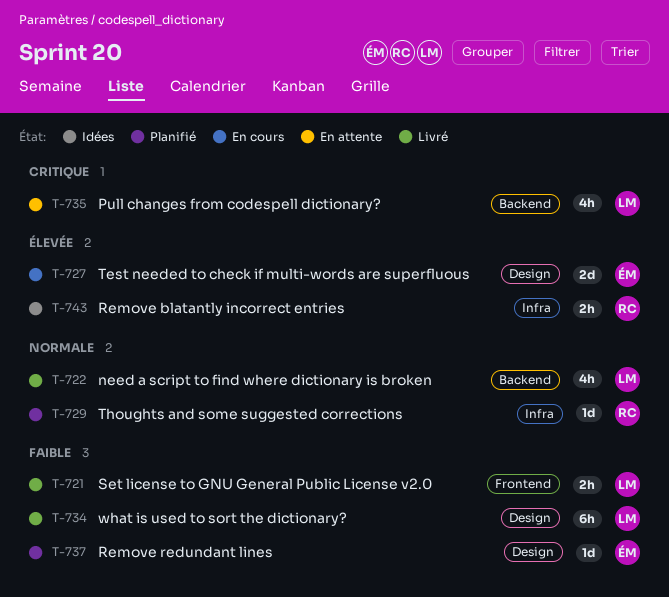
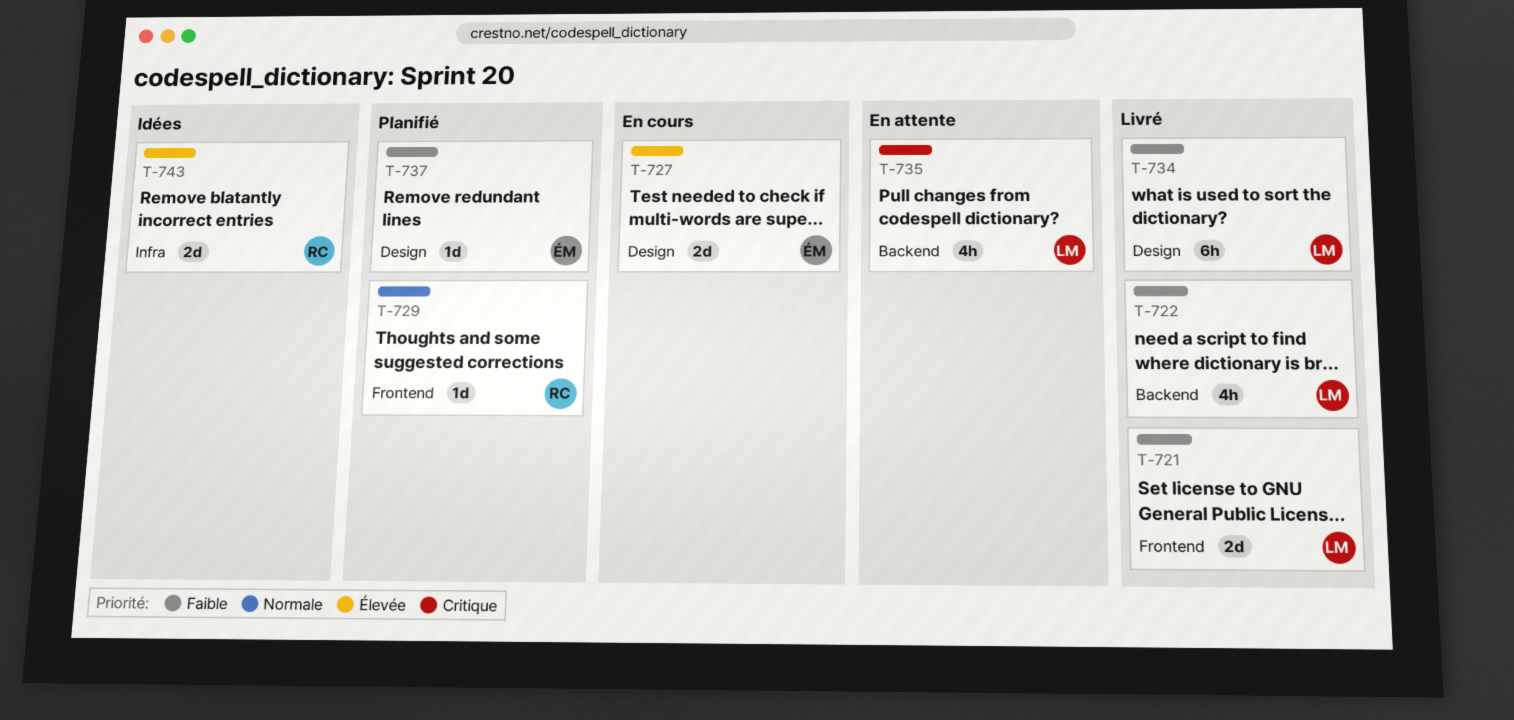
T-721, estimate: 2h -> 2d
T-722, priority: Normale -> Faible
T-729, label: Infra -> Frontend
T-743, estimate: 2h -> 2d

